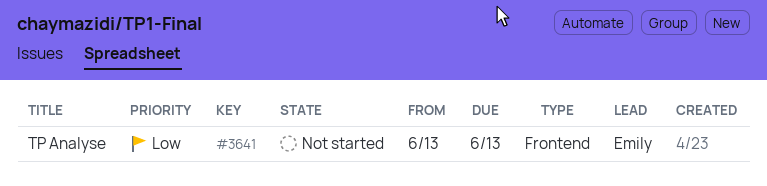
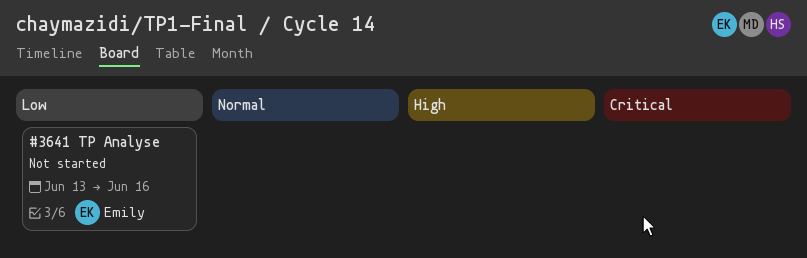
#3641, due: Jun 13 -> Jun 16

